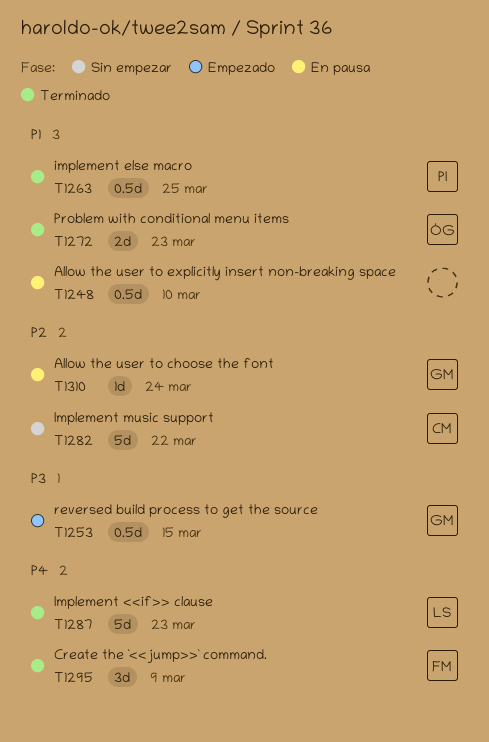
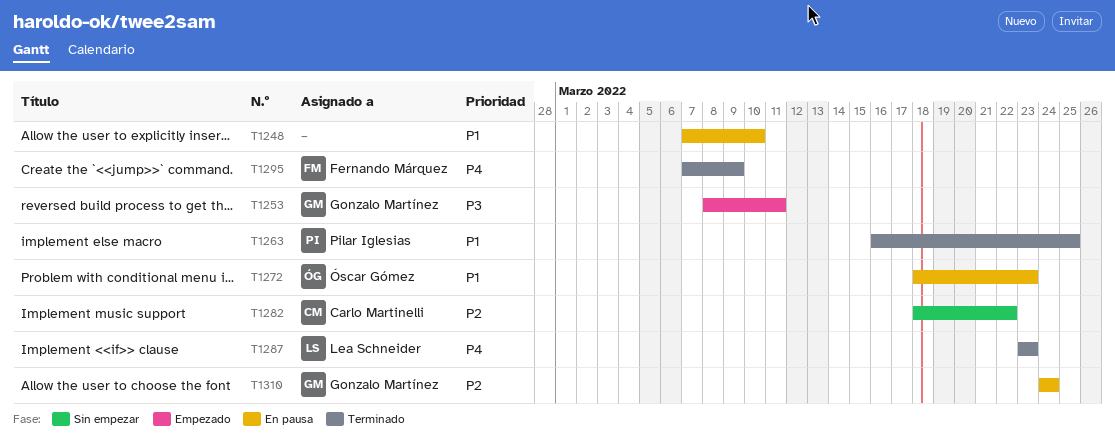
T1253, due: Mar 15 -> Mar 11
T1272, status: Terminado -> En pausa

